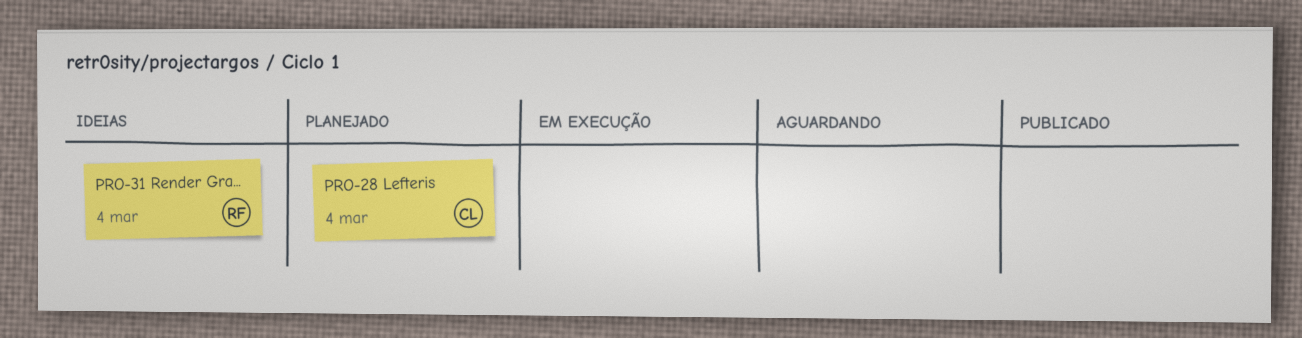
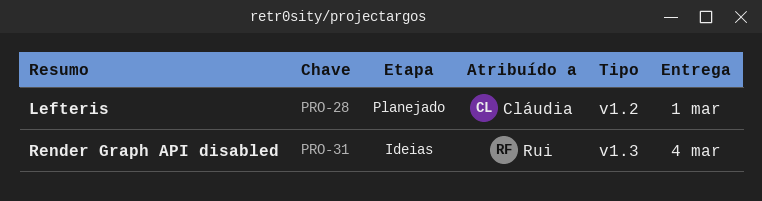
PRO-28, due: Mar 4 -> Mar 1

